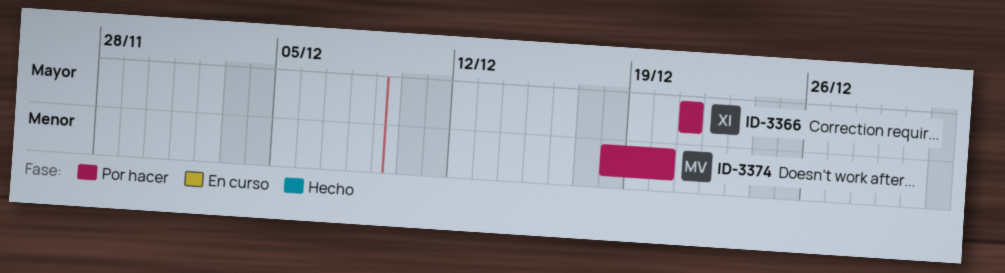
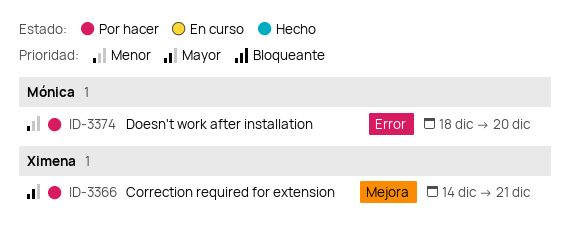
ID-3366, start: Dec 21 -> Dec 14

